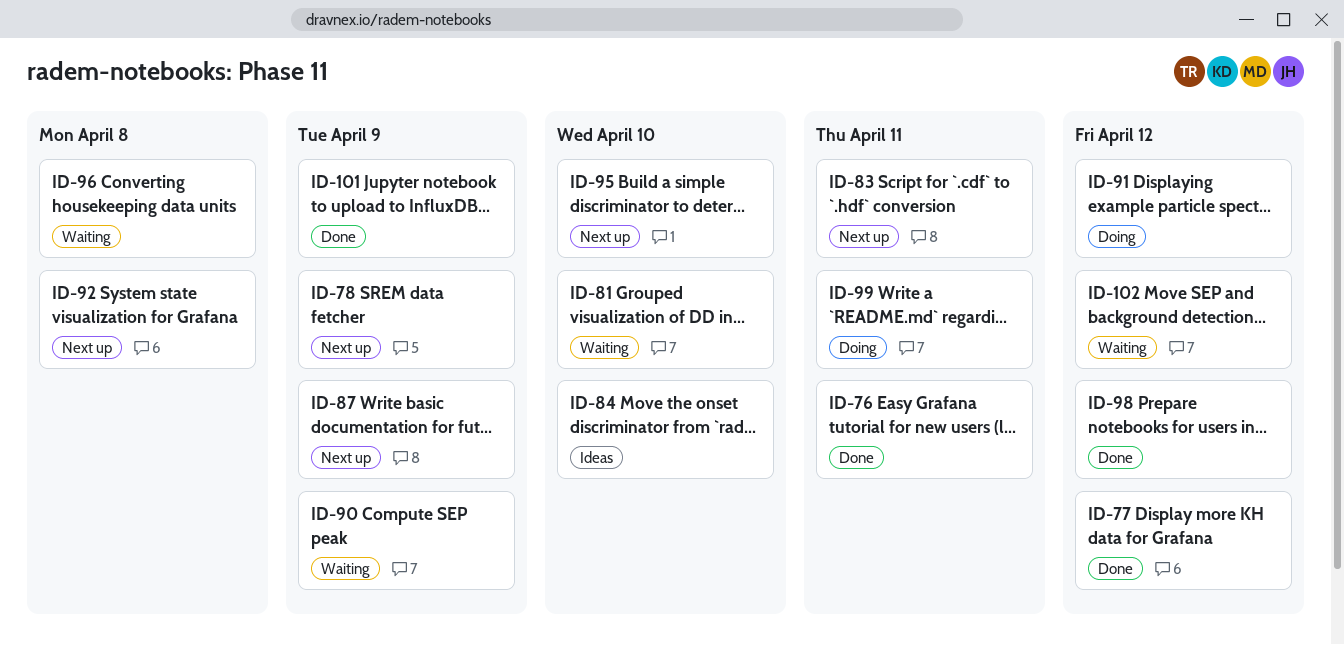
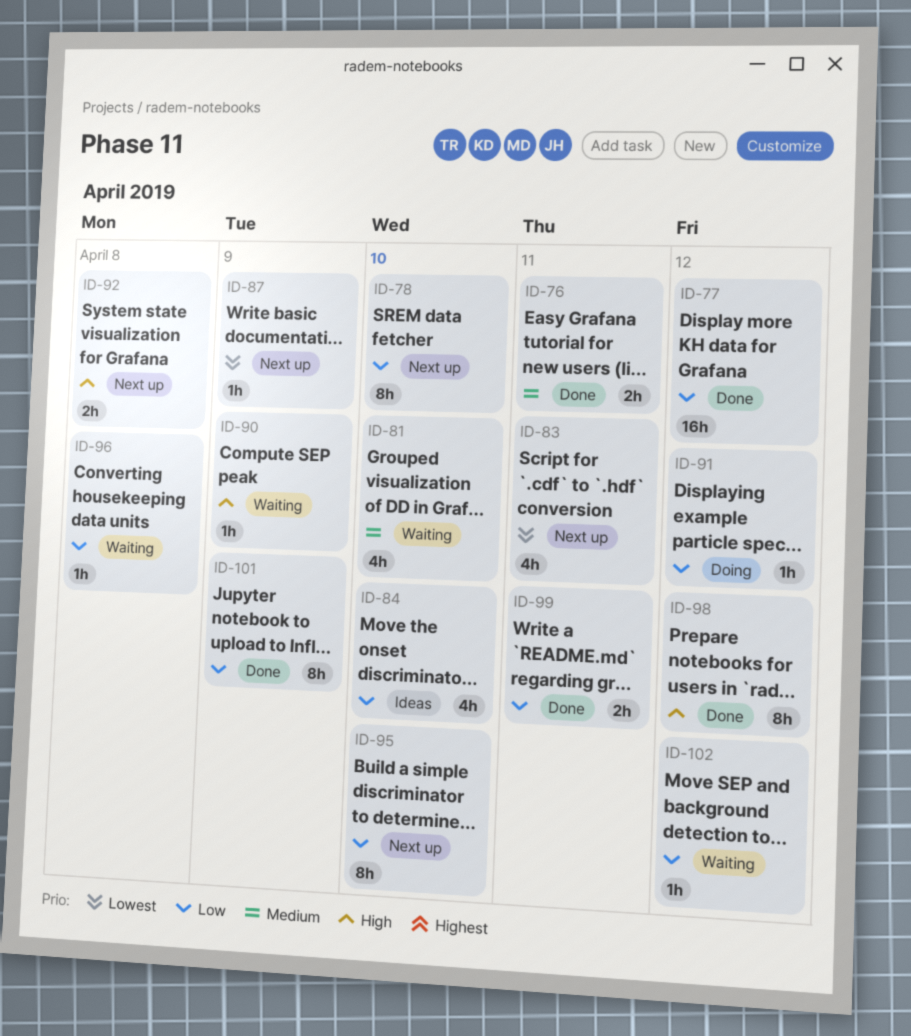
ID-78, due: Apr 9 -> Apr 10
ID-99, status: Doing -> Done

